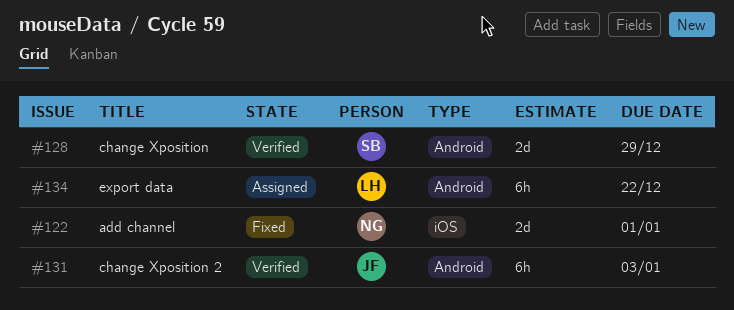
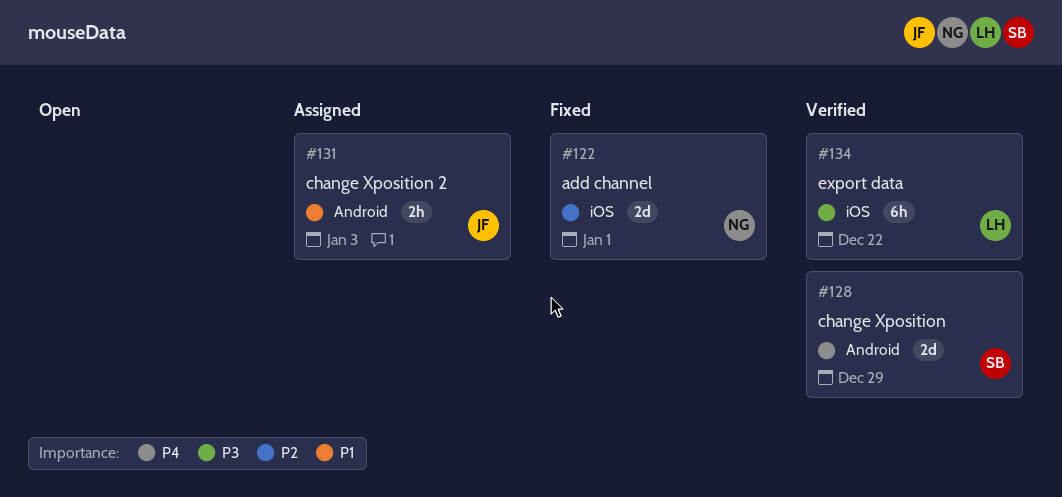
#131, status: Verified -> Assigned
#131, estimate: 6h -> 2h
#134, status: Assigned -> Verified
#134, label: Android -> iOS

